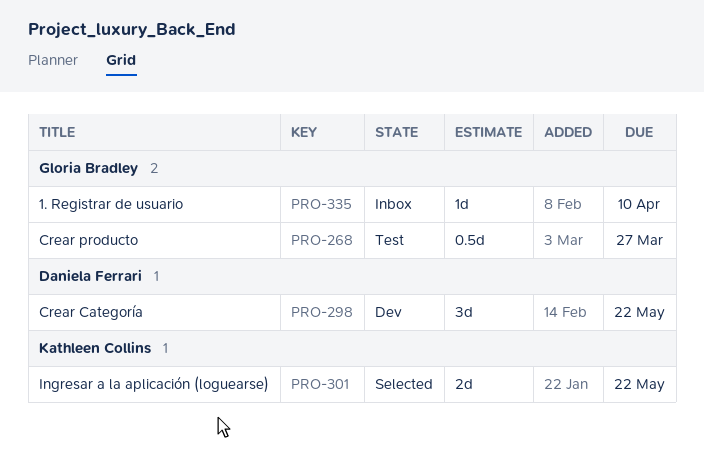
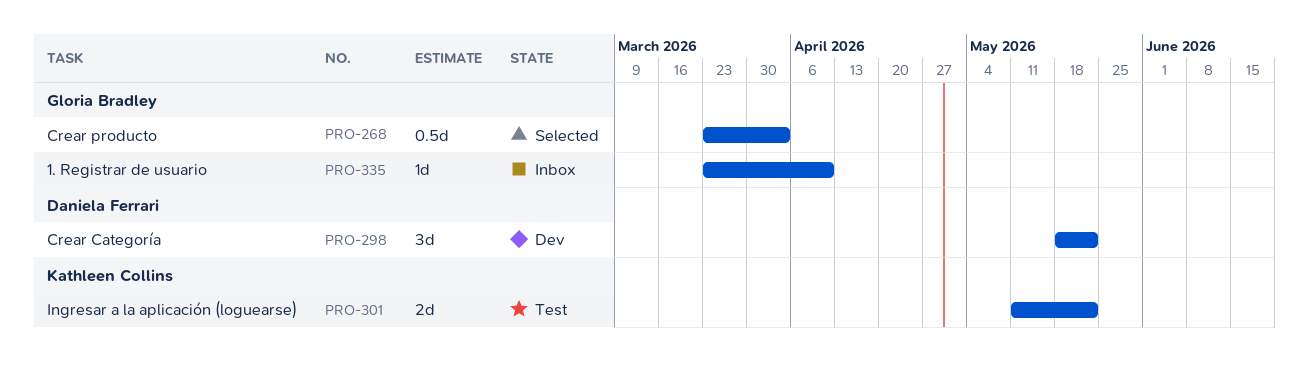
PRO-268, status: Test -> Selected
PRO-268, due: Mar 27 -> Apr 3
PRO-301, status: Selected -> Test

